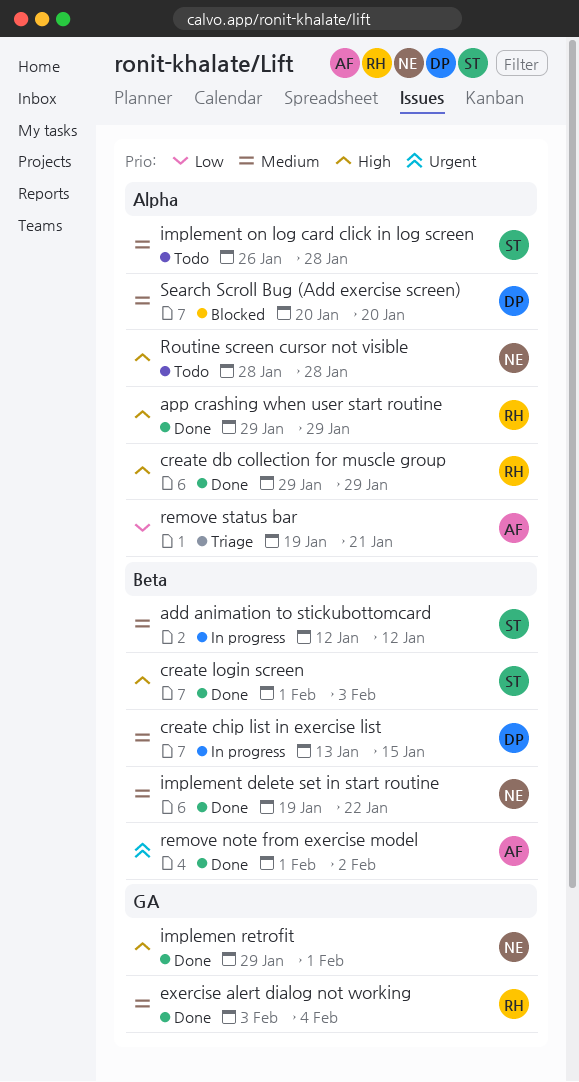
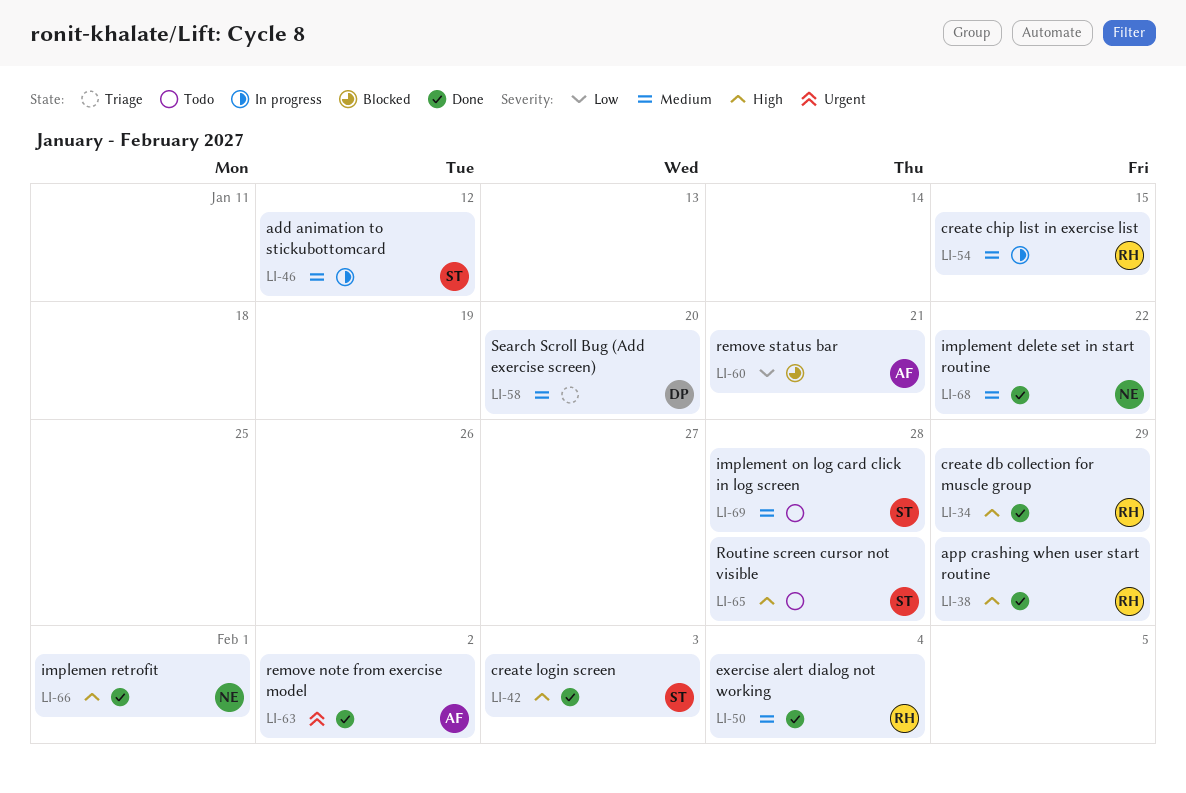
create chip list in exercise list, owner: DP -> RH
remove status bar, status: Triage -> Blocked
Routine screen cursor not visible, owner: NE -> ST
Search Scroll Bug (Add exercise screen), status: Blocked -> Triage

